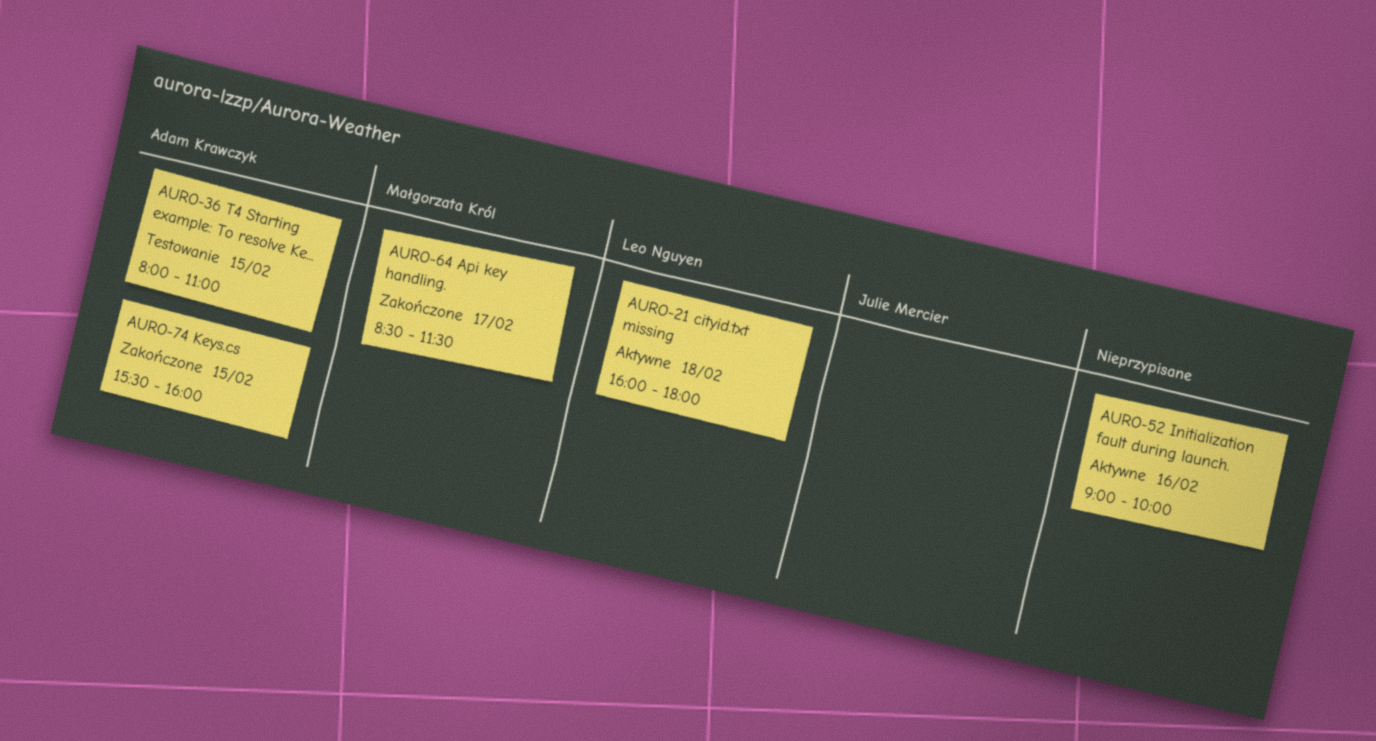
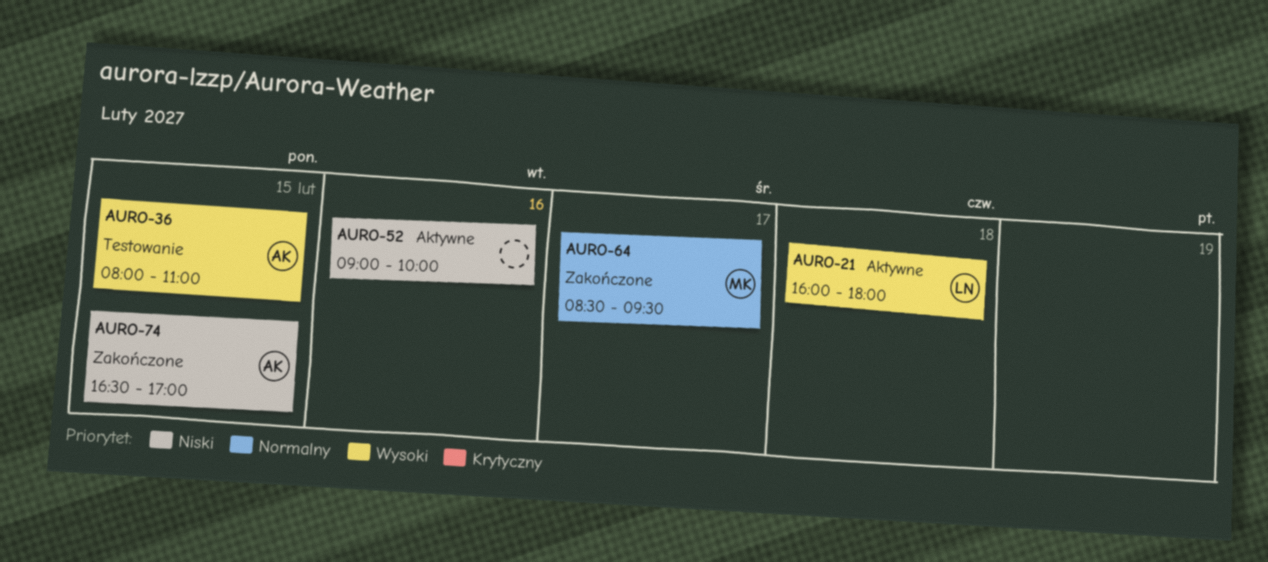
AURO-64, ends: 11:30 -> 09:30
AURO-74, begins: 15:30 -> 16:30
AURO-74, ends: 16:00 -> 17:00

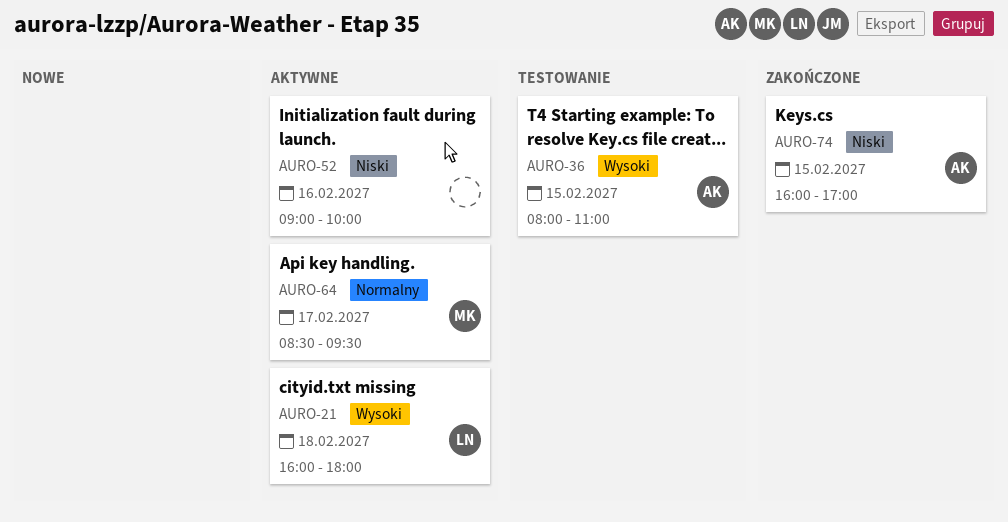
AURO-64, status: Zakończone -> Aktywne
AURO-74, begins: 16:30 -> 16:00

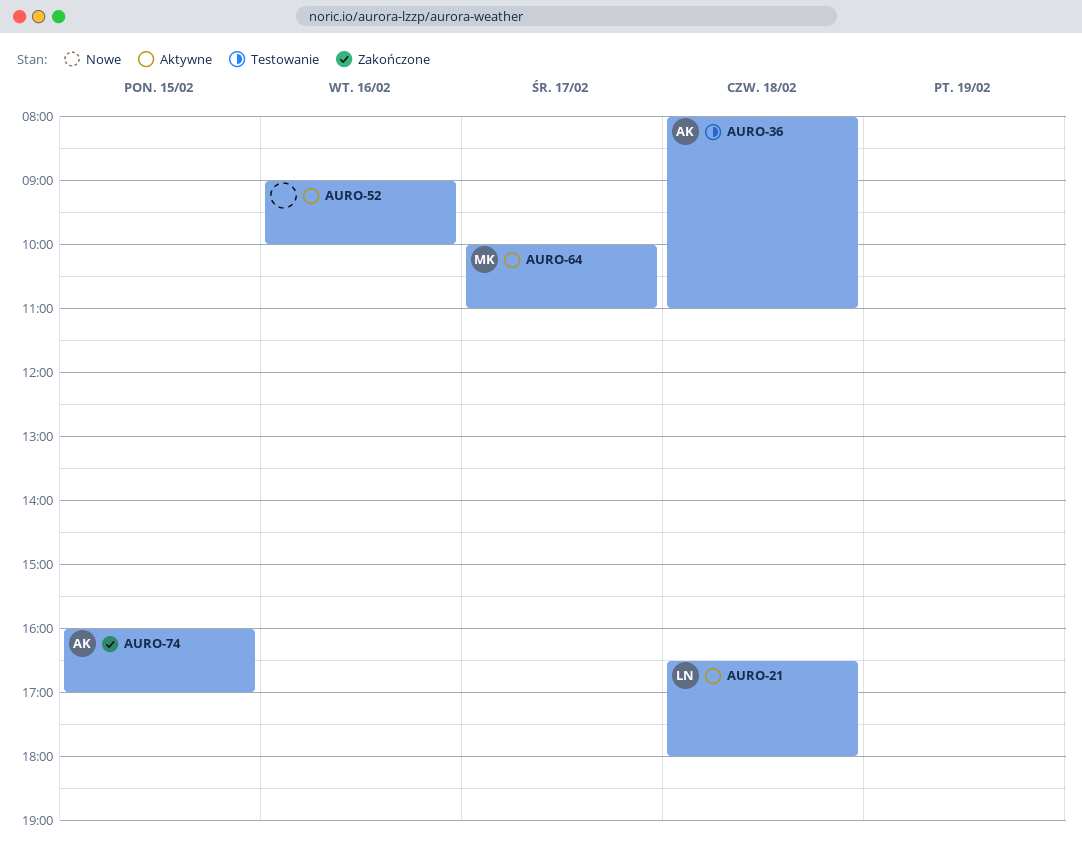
AURO-21, begins: 16:00 -> 16:30
AURO-36, day: Feb 15 -> Feb 18
AURO-64, begins: 08:30 -> 10:00
AURO-64, ends: 09:30 -> 11:00

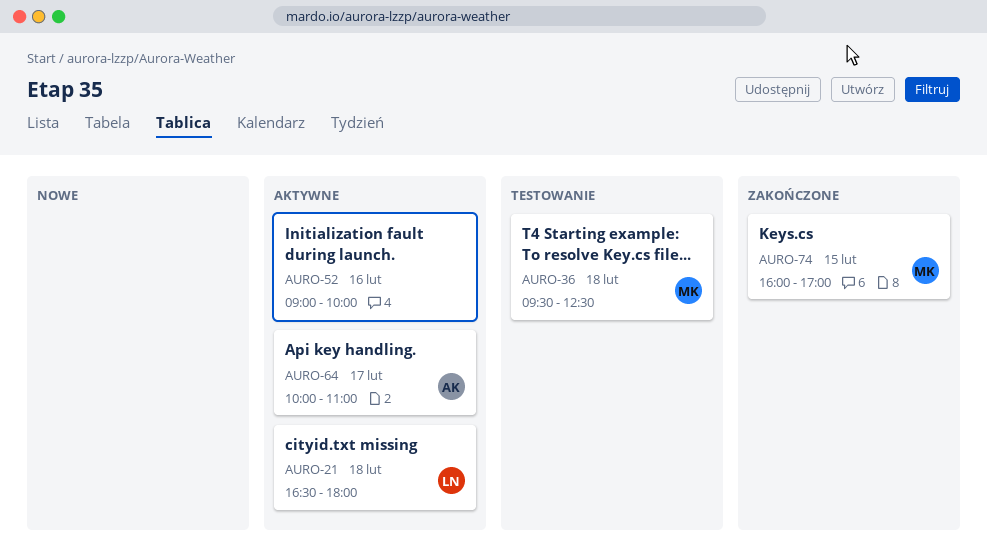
AURO-36, owner: AK -> MK
AURO-36, begins: 08:00 -> 09:30
AURO-36, ends: 11:00 -> 12:30
AURO-64, owner: MK -> AK
AURO-74, owner: AK -> MK

